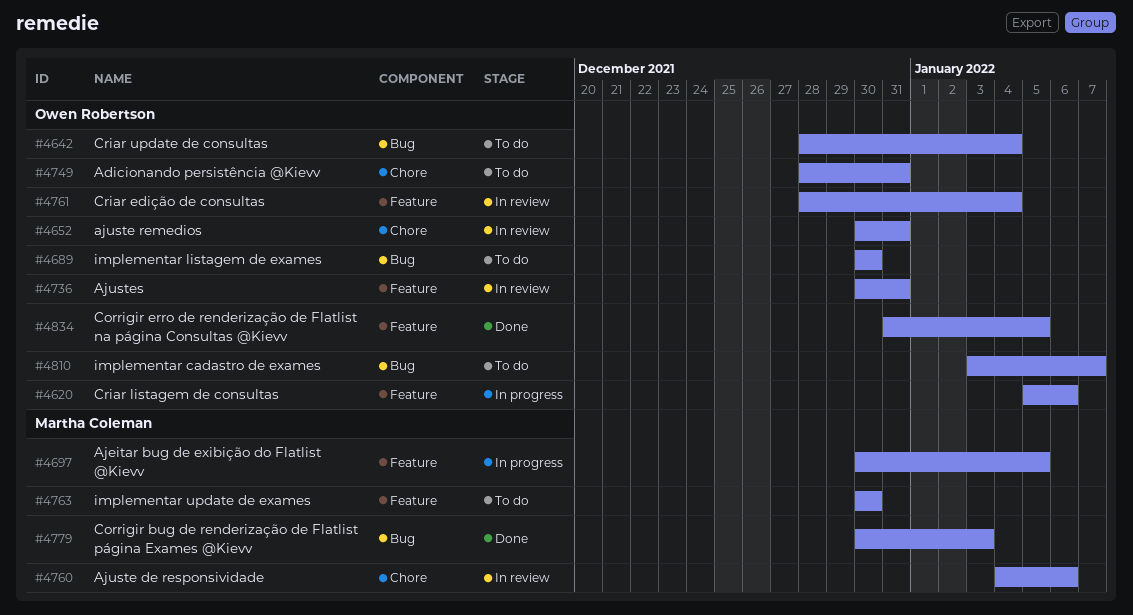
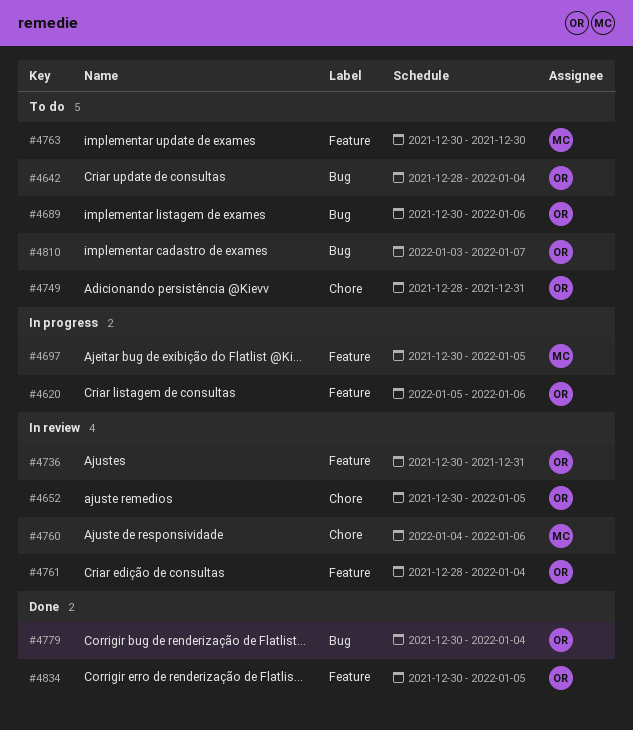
#4652, due: Dec 31 -> Jan 5
#4689, due: Dec 30 -> Jan 6
#4779, owner: Martha Coleman -> Owen Robertson
#4779, due: Jan 3 -> Jan 4
#4834, start: Dec 31 -> Dec 30

